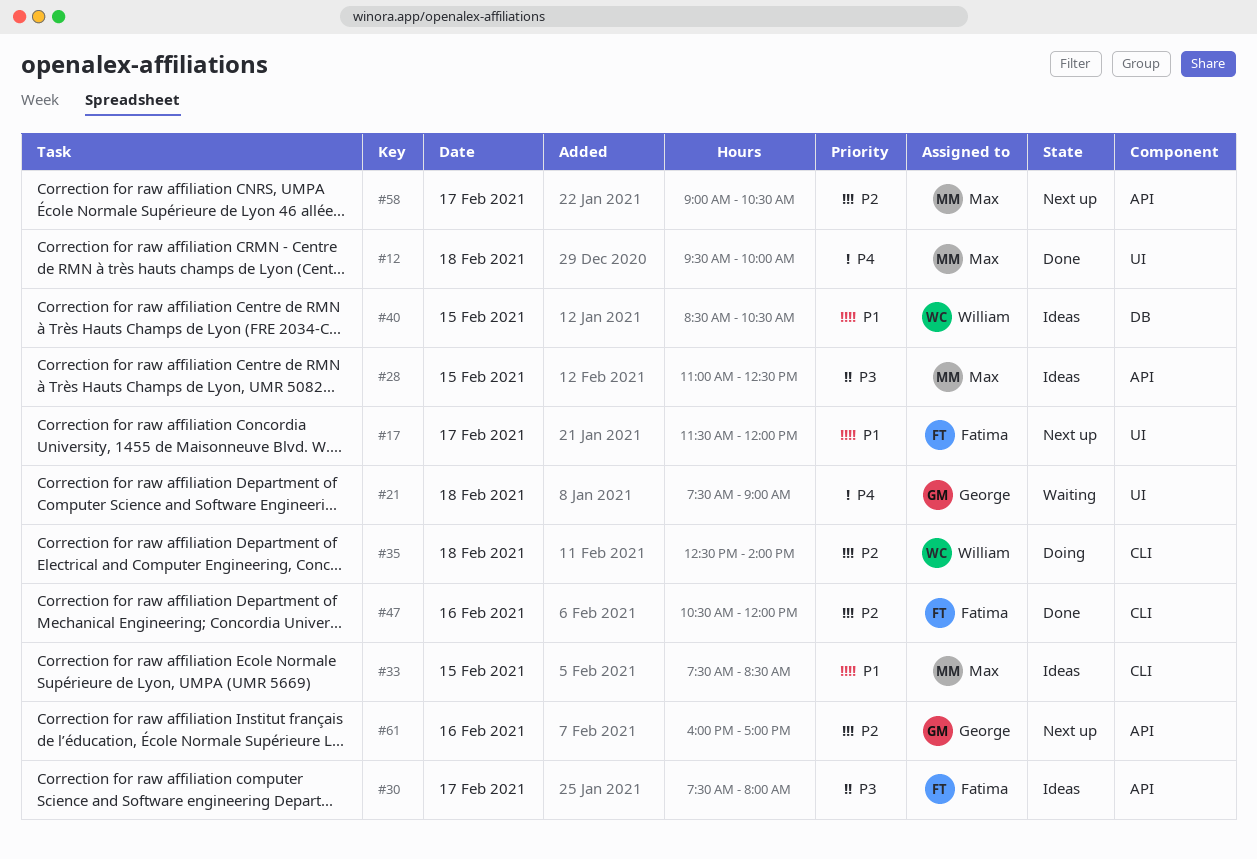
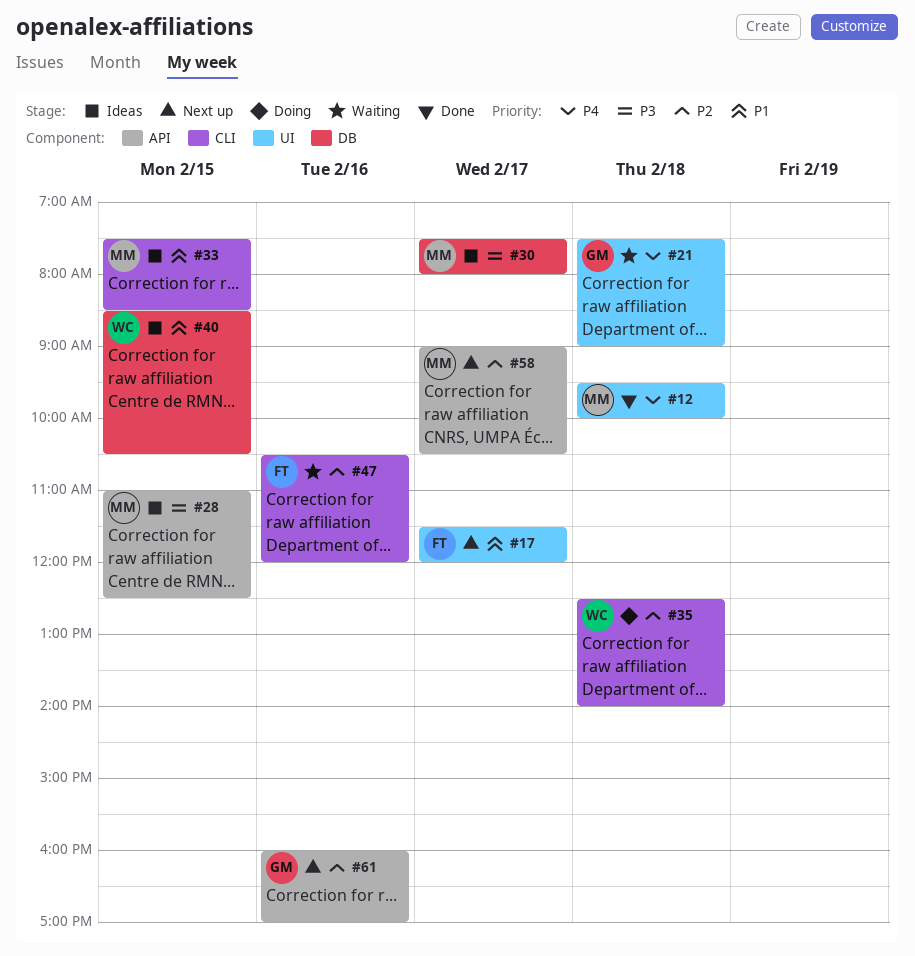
#30, owner: Fatima -> Max
#30, label: API -> DB
#47, status: Done -> Waiting

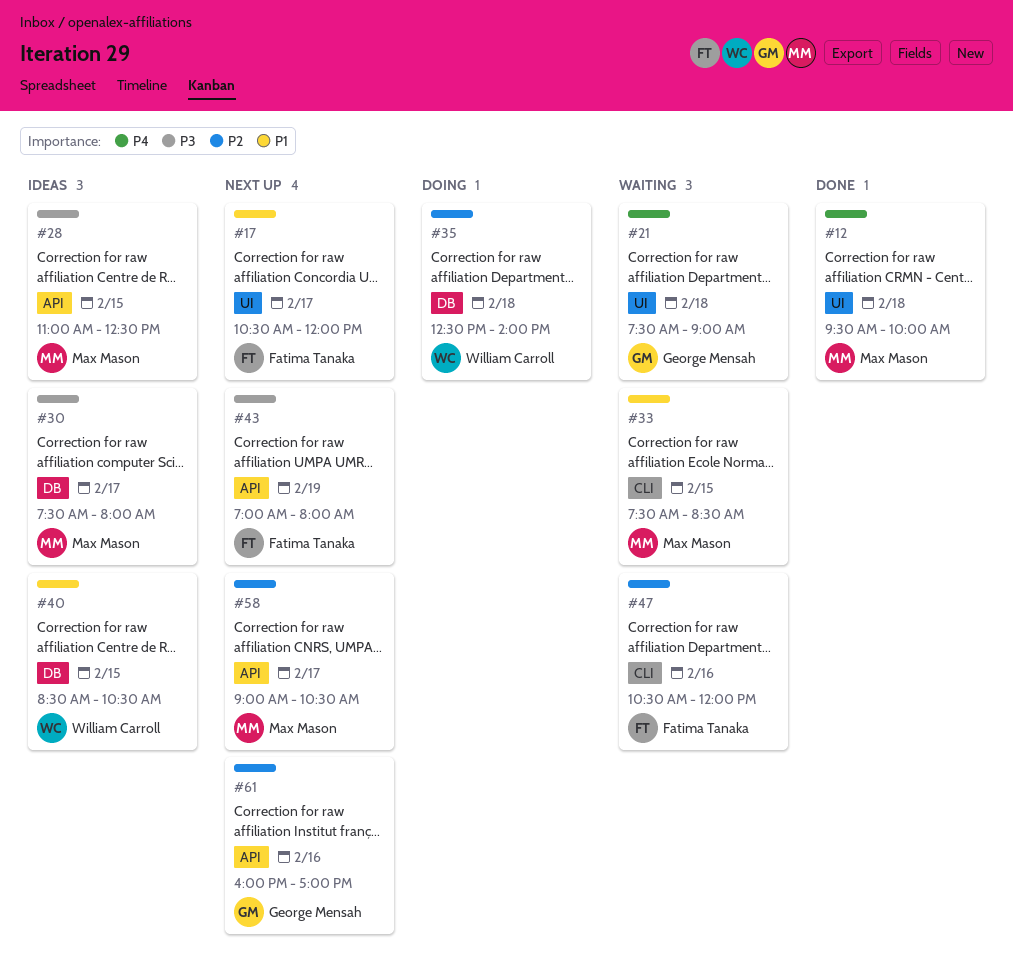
#17, begins: 11:30 -> 10:30
#33, status: Ideas -> Waiting
#35, label: CLI -> DB
#43: none -> present

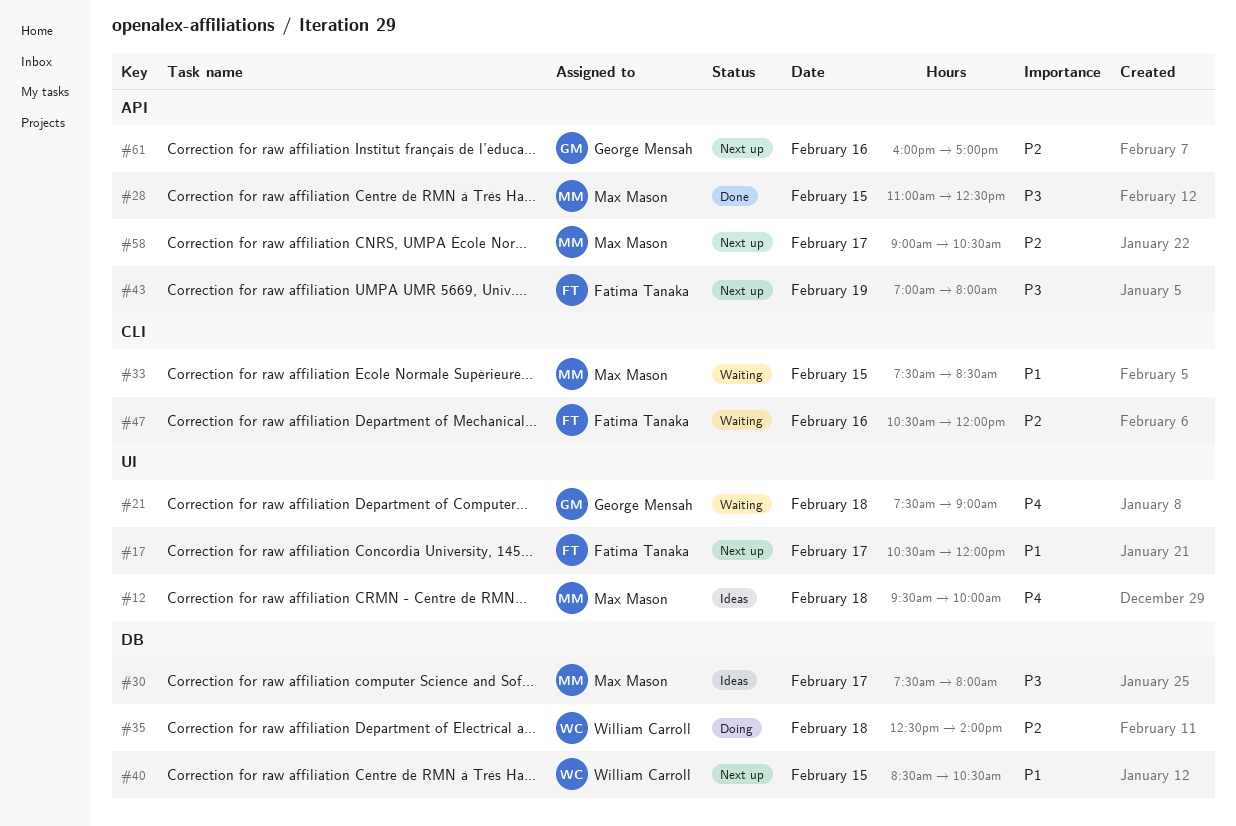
#12, status: Done -> Ideas
#28, status: Ideas -> Done
#40, status: Ideas -> Next up

